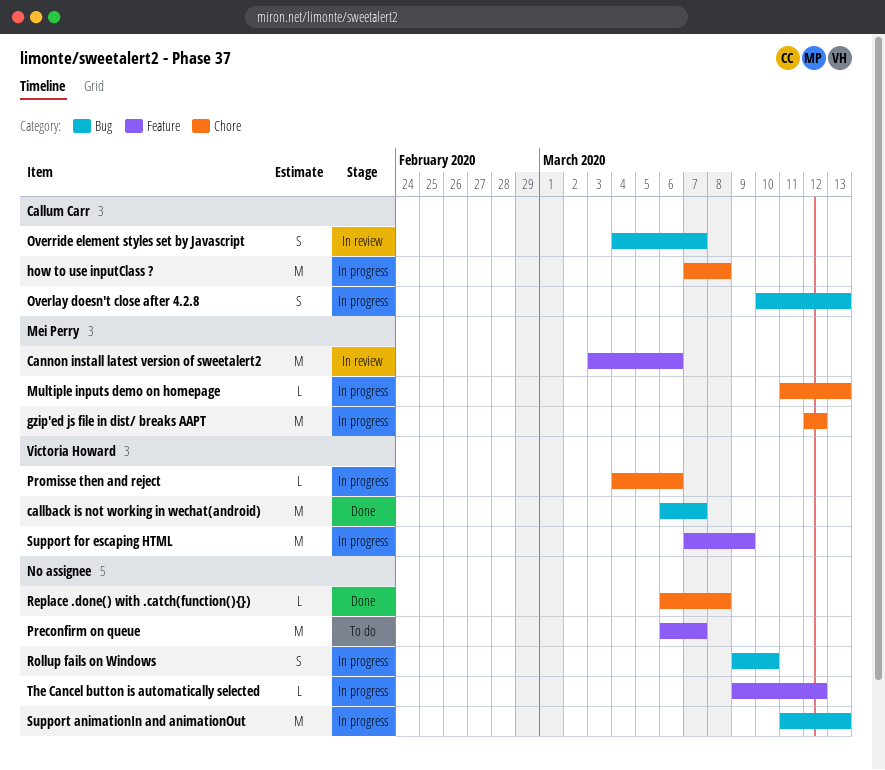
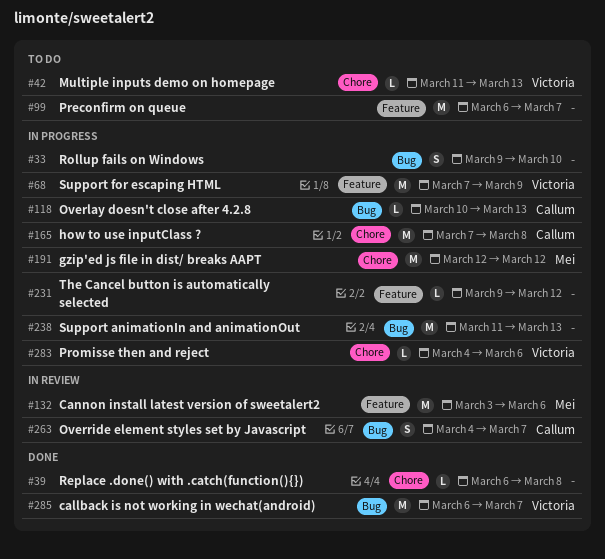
Multiple inputs demo on homepage, status: In progress -> To do
Multiple inputs demo on homepage, owner: Mei Perry -> Victoria Howard
Overlay doesn't close after 4.2.8, estimate: S -> L

